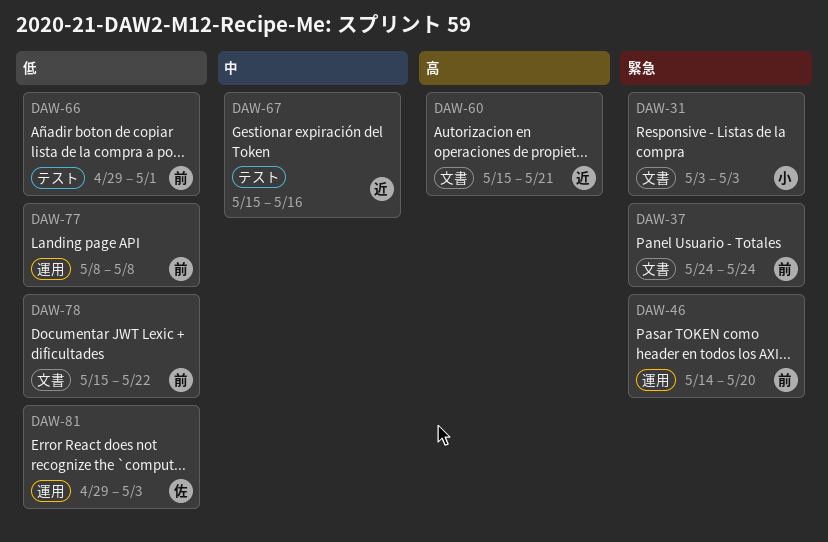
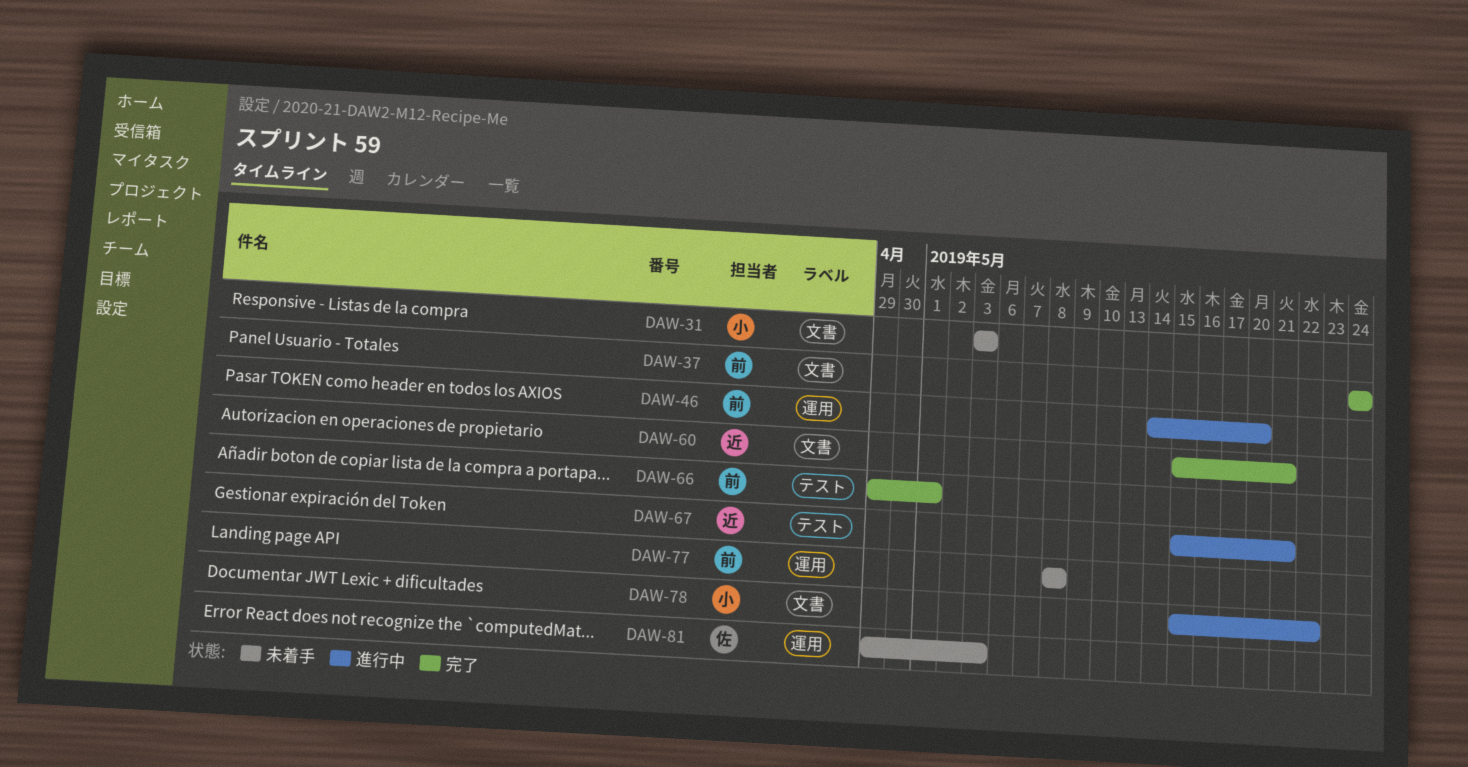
DAW-67, due: May 16 -> May 21
DAW-78, owner: 前 -> 小

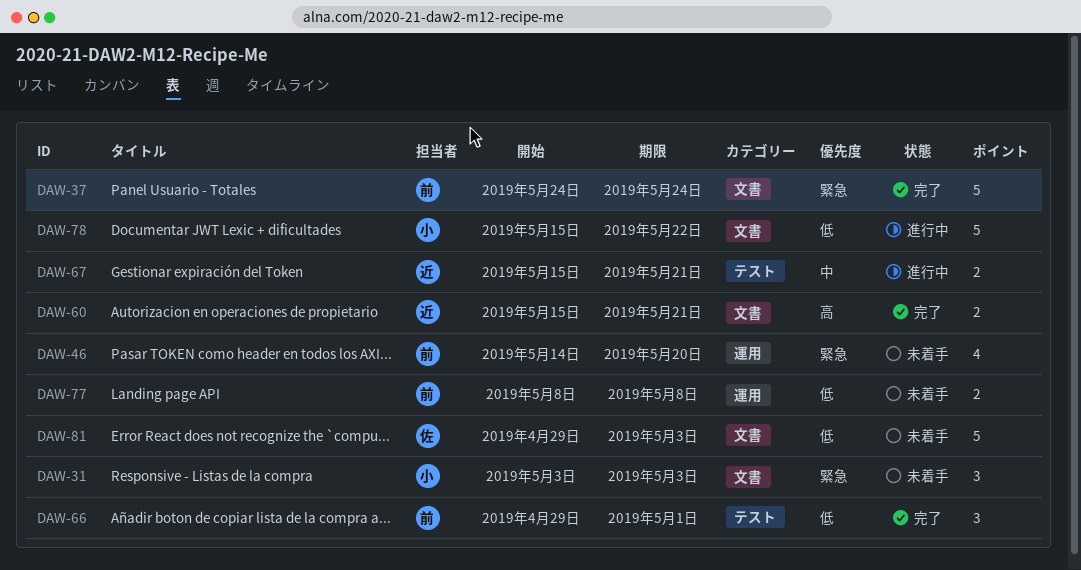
DAW-46, status: 進行中 -> 未着手
DAW-81, label: 運用 -> 文書

